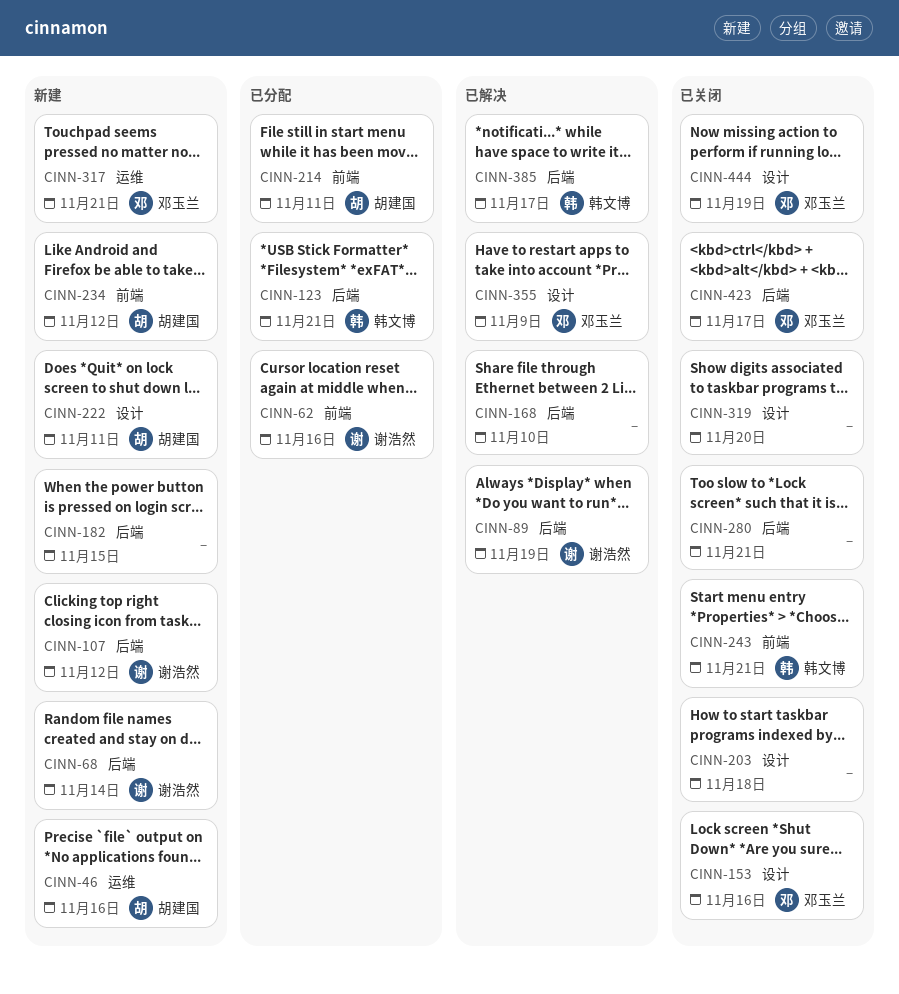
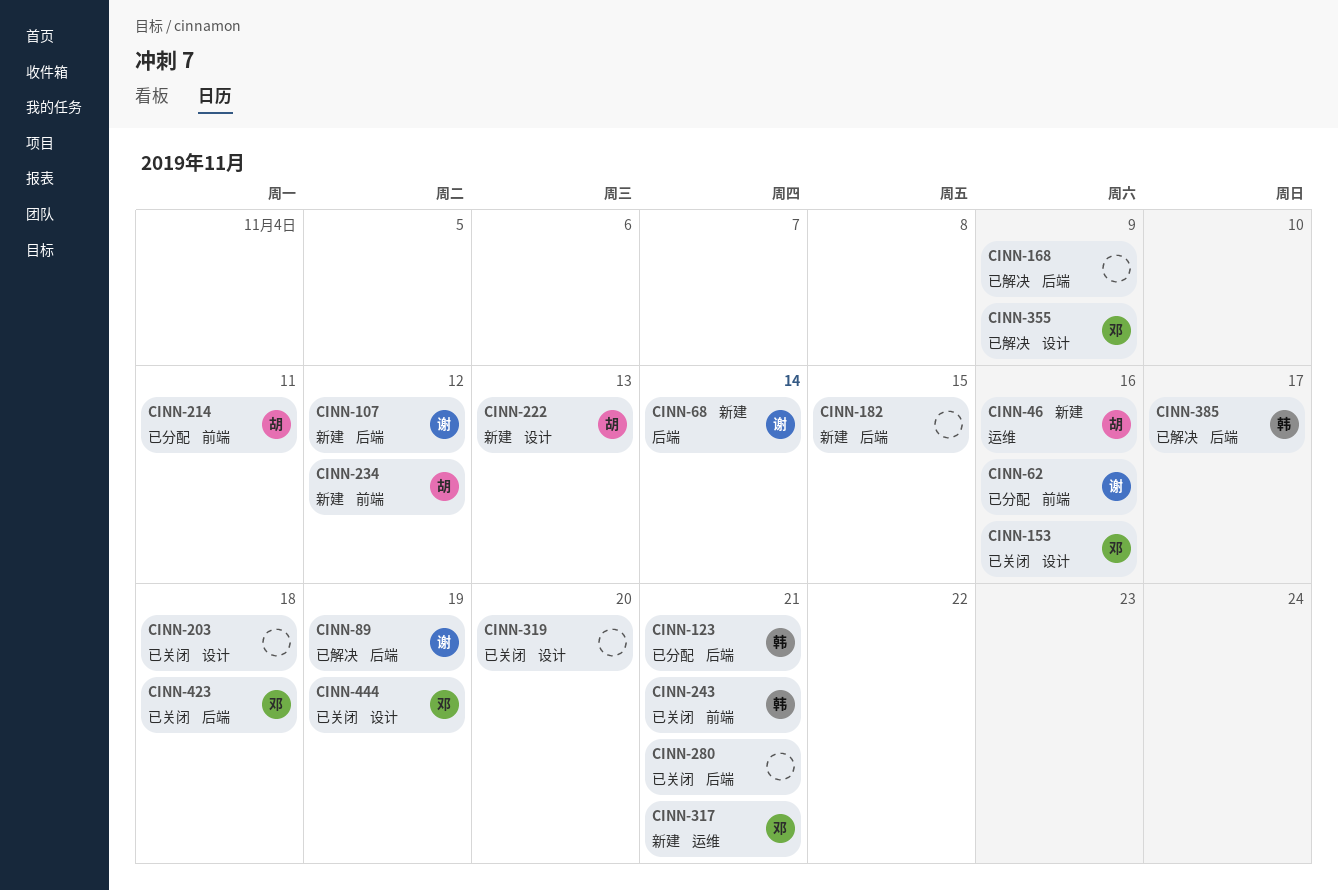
CINN-168, due: Nov 10 -> Nov 9
CINN-222, due: Nov 11 -> Nov 13
CINN-423, due: Nov 17 -> Nov 18

